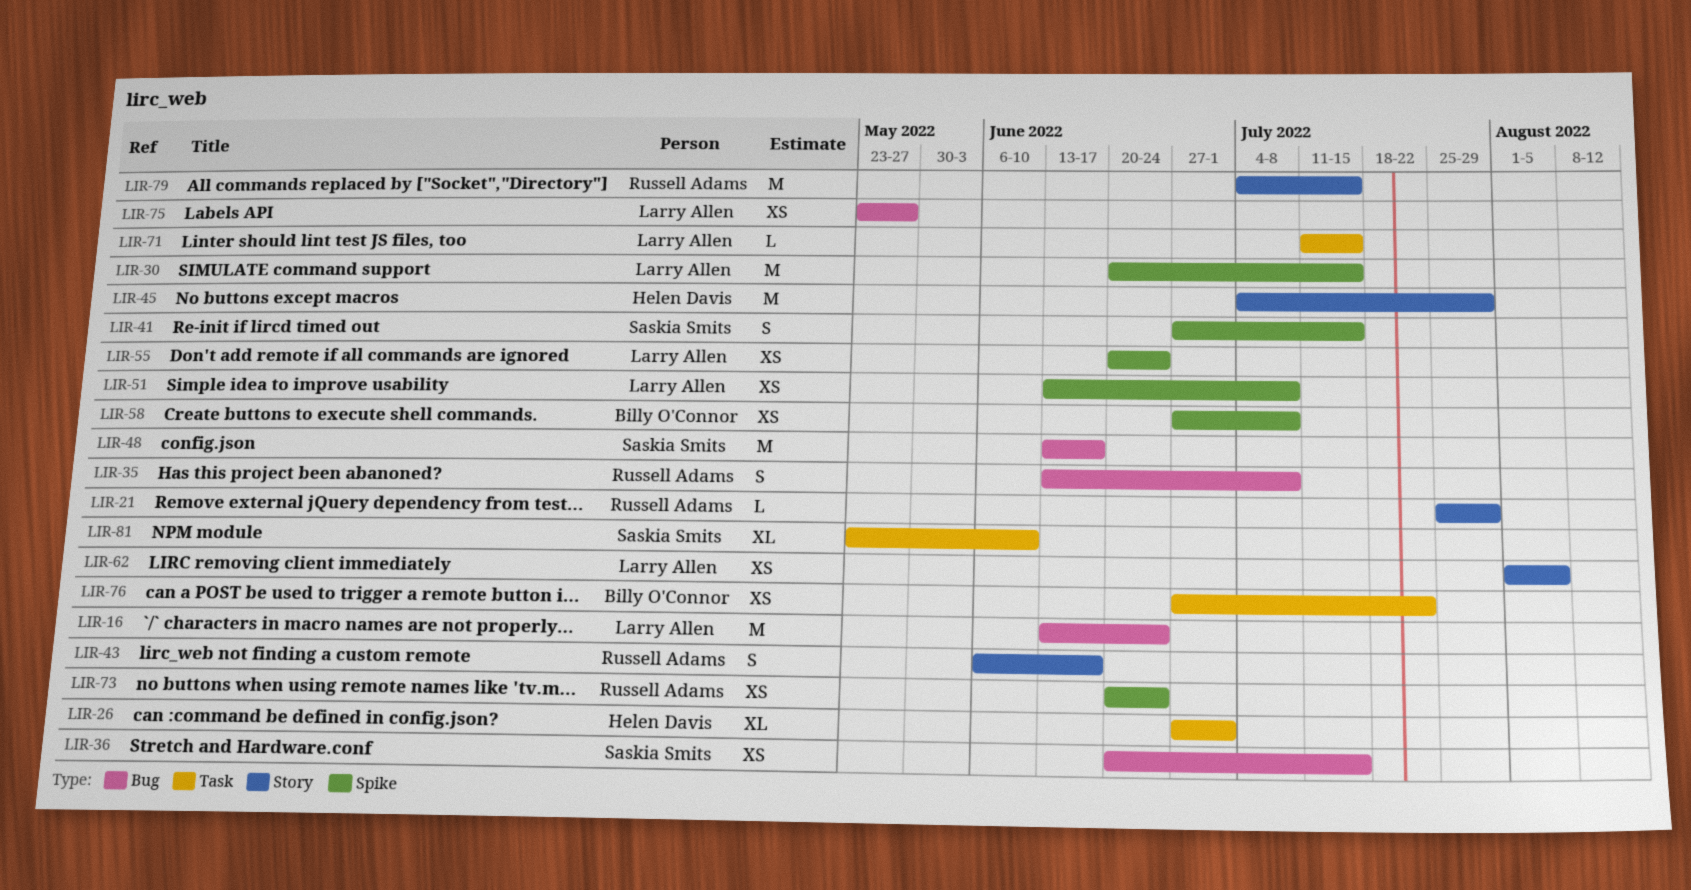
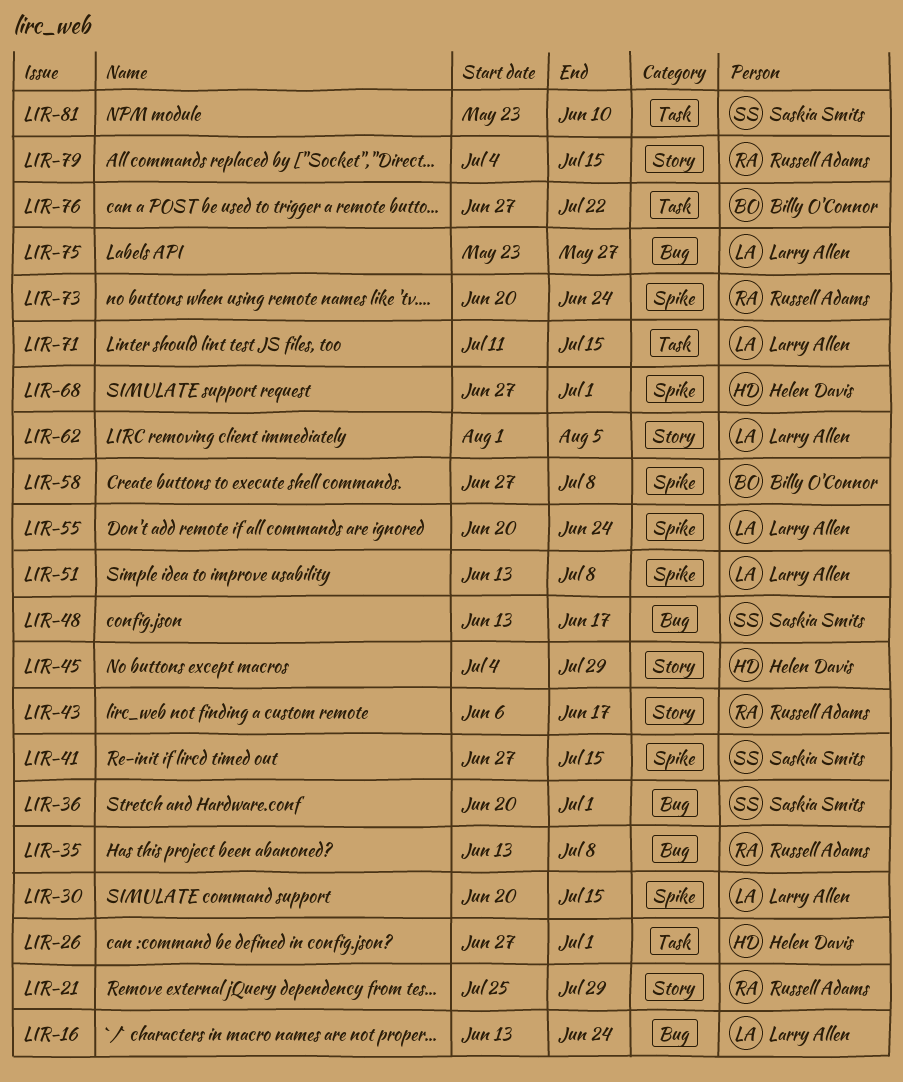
LIR-36, due: Jul 15 -> Jul 1
LIR-68: none -> present

